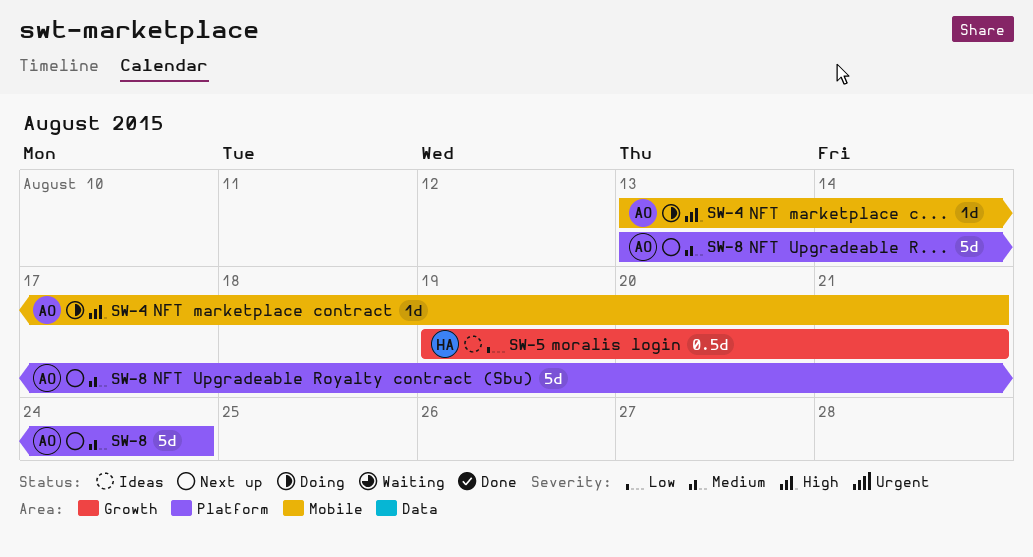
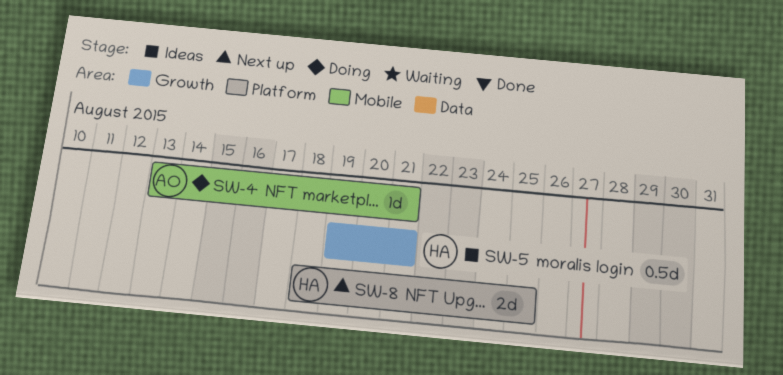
SW-8, owner: AO -> HA
SW-8, estimate: 5d -> 2d
SW-8, start: Aug 13 -> Aug 18
SW-8, due: Aug 24 -> Aug 25

